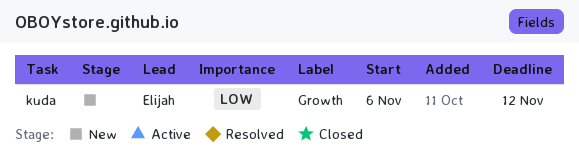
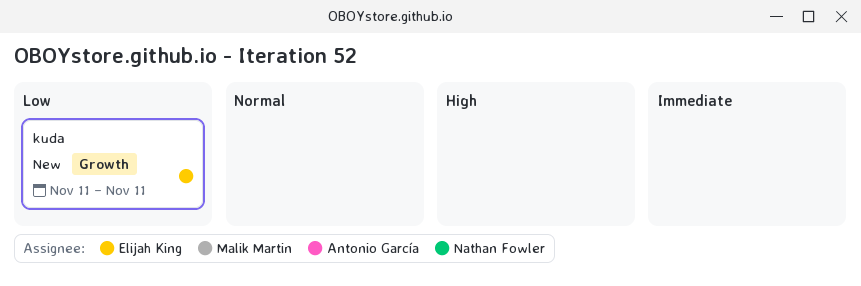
kuda, start: Nov 6 -> Nov 11
kuda, due: Nov 12 -> Nov 11

